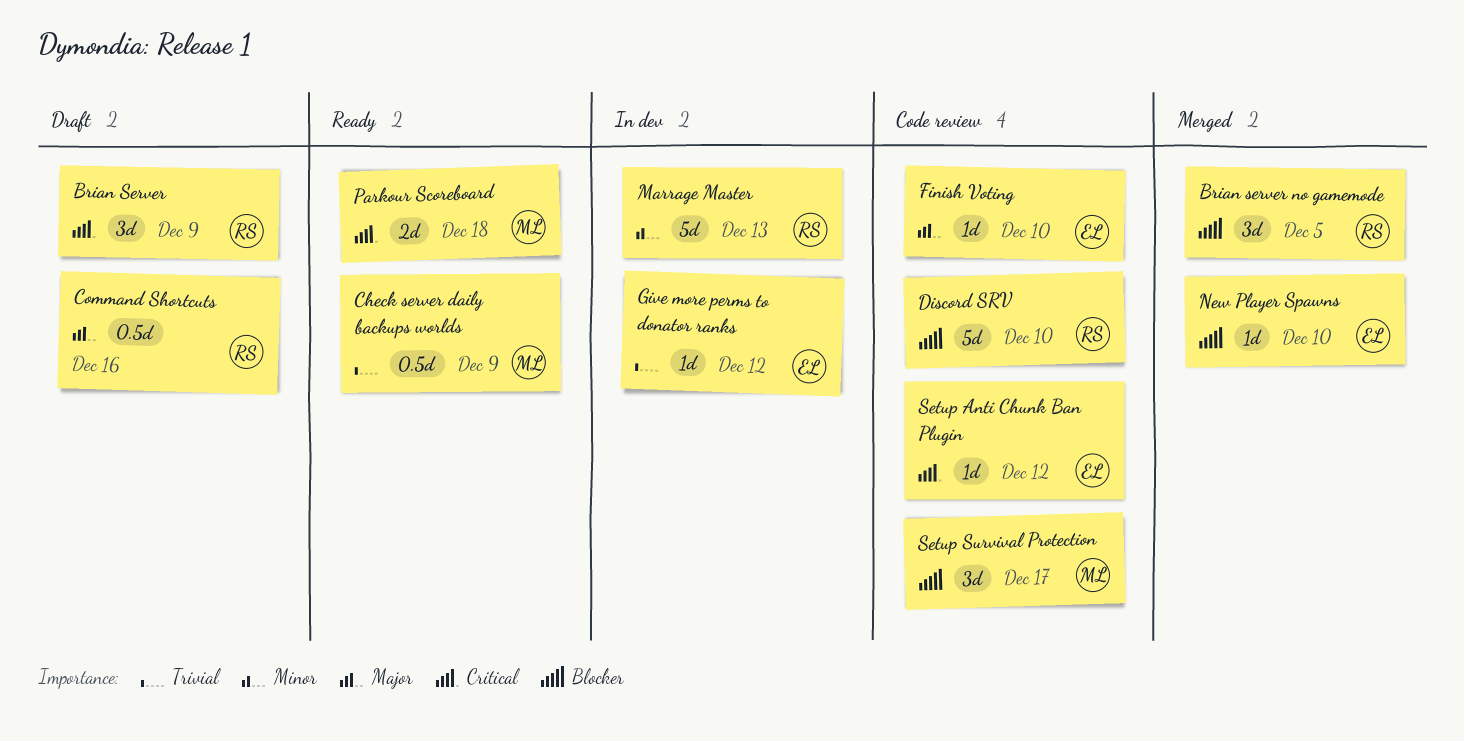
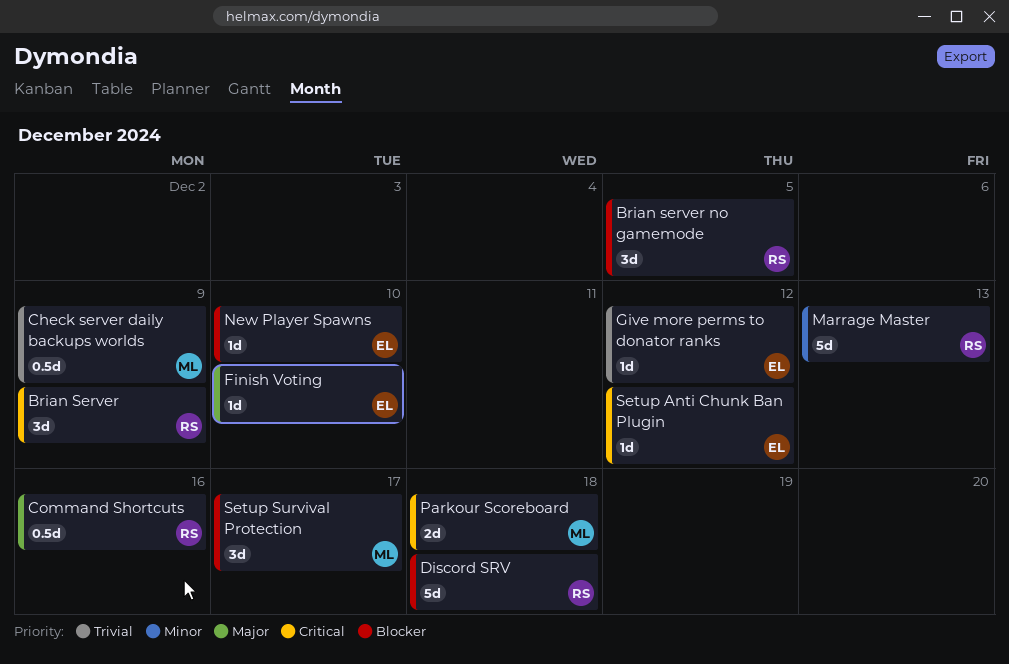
Discord SRV, due: Dec 10 -> Dec 18

